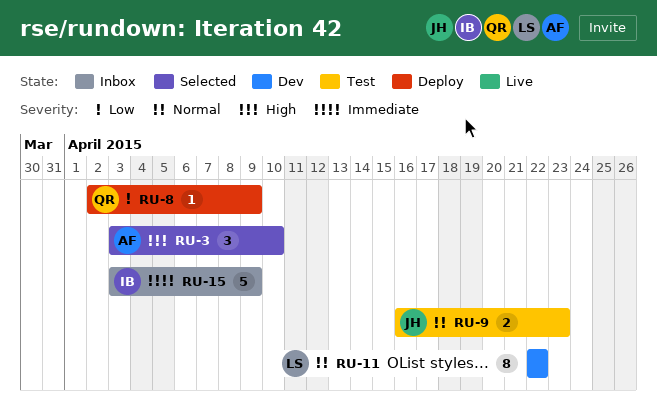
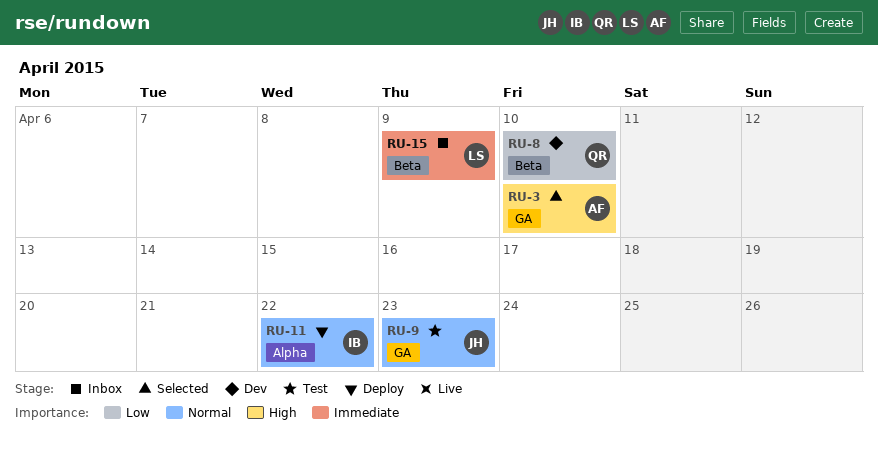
RU-8, status: Deploy -> Dev
RU-8, due: Apr 9 -> Apr 10
RU-11, status: Dev -> Deploy
RU-11, owner: LS -> IB
RU-15, owner: IB -> LS

